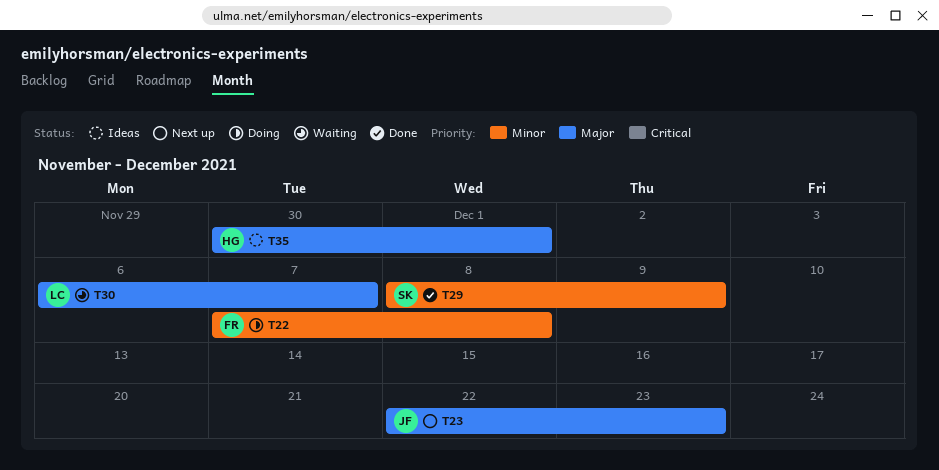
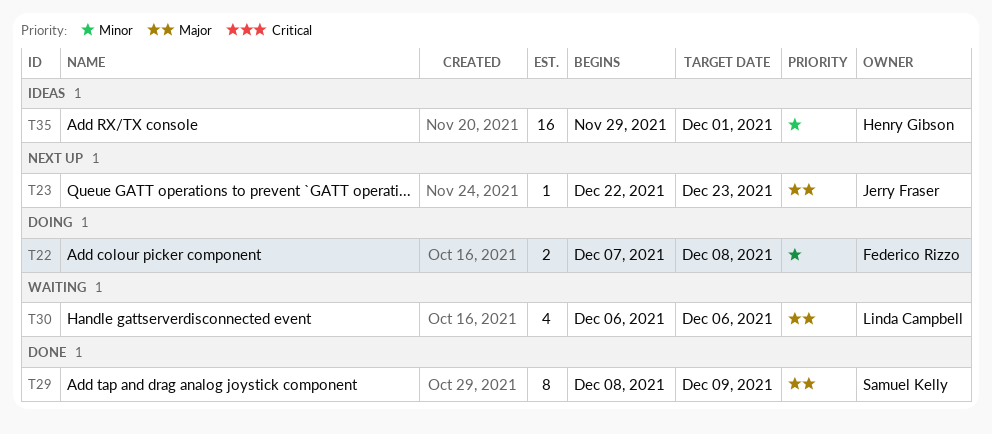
T29, priority: Minor -> Major
T30, due: Dec 7 -> Dec 6
T35, priority: Major -> Minor
T35, start: Nov 30 -> Nov 29

